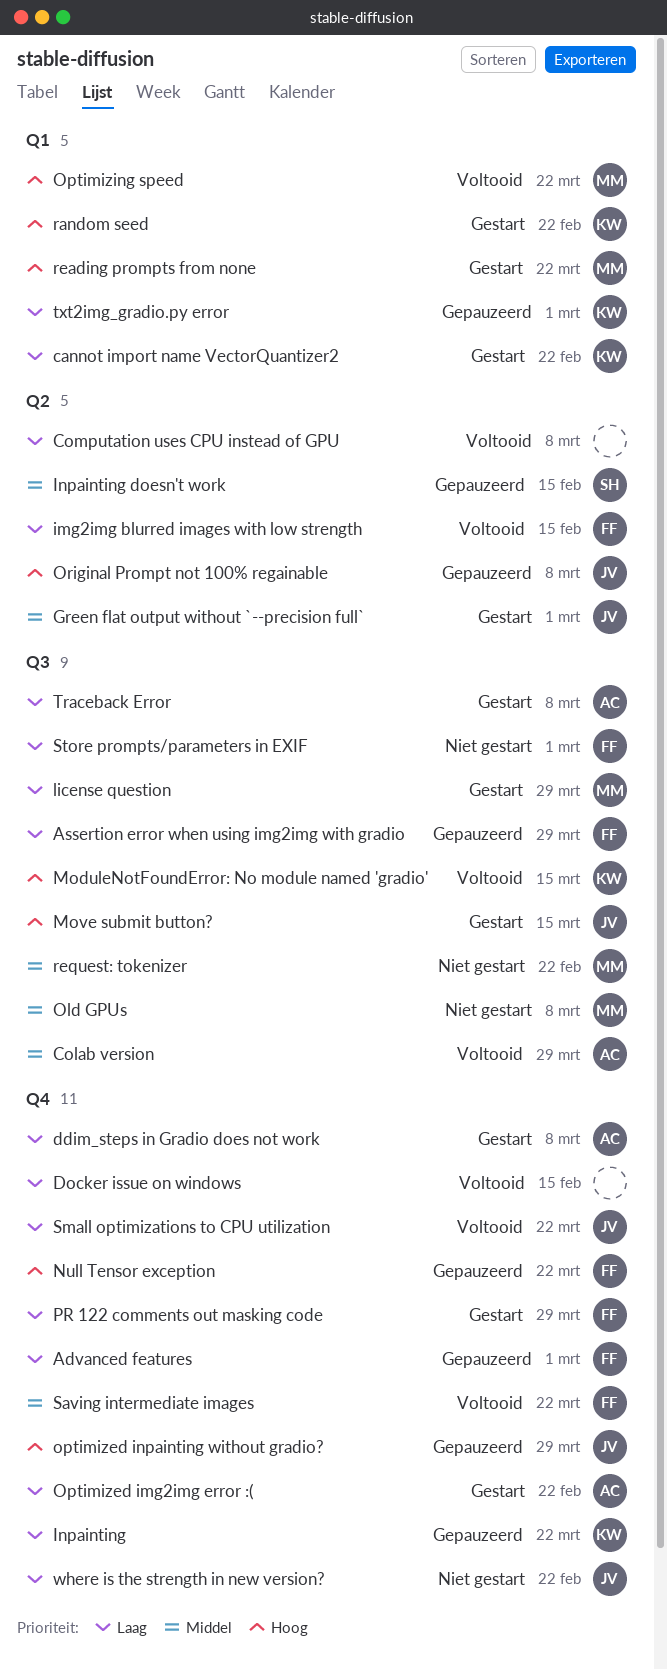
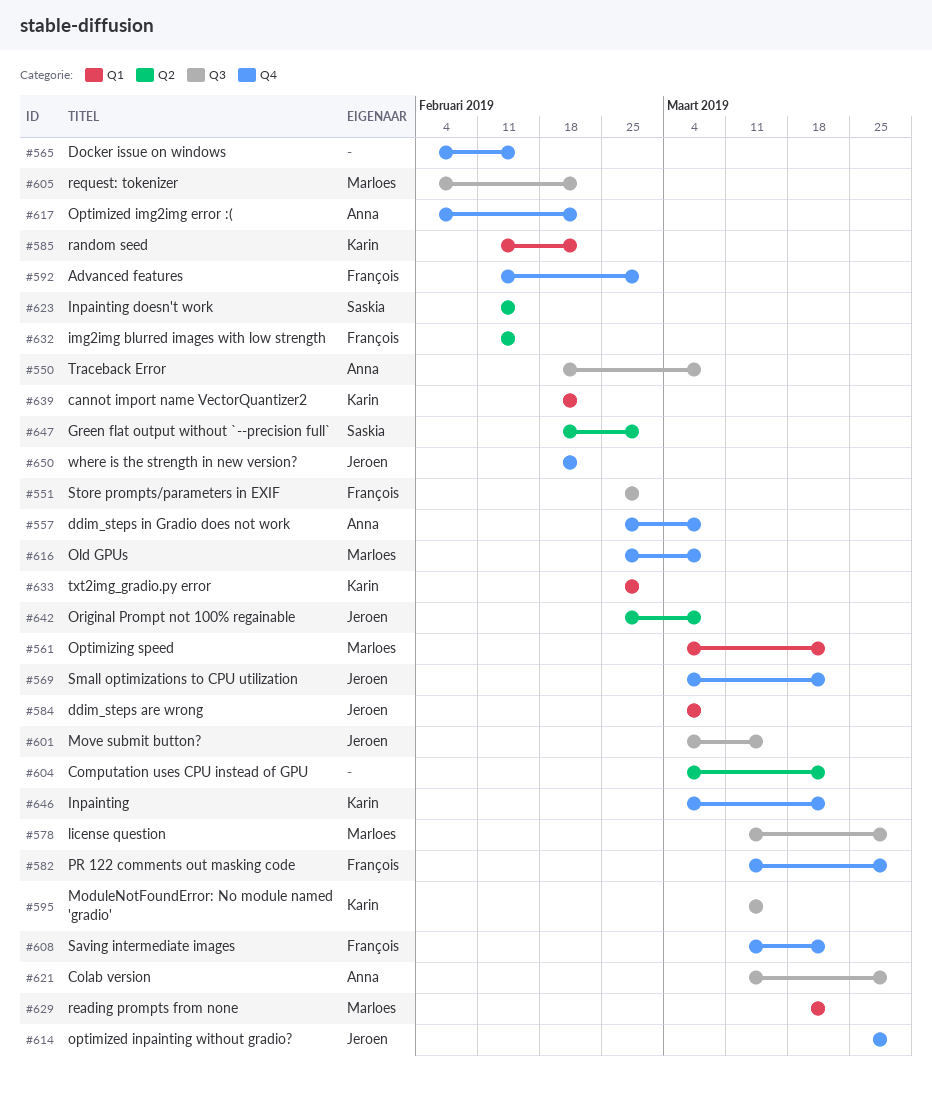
Assertion error when using img2img with gradio: present -> none
Computation uses CPU instead of GPU, due: Mar 8 -> Mar 22
ddim_steps are wrong: none -> present
Green flat output without `--precision full`, owner: Jeroen -> Saskia
Null Tensor exception: present -> none
Old GPUs, label: Q3 -> Q4

